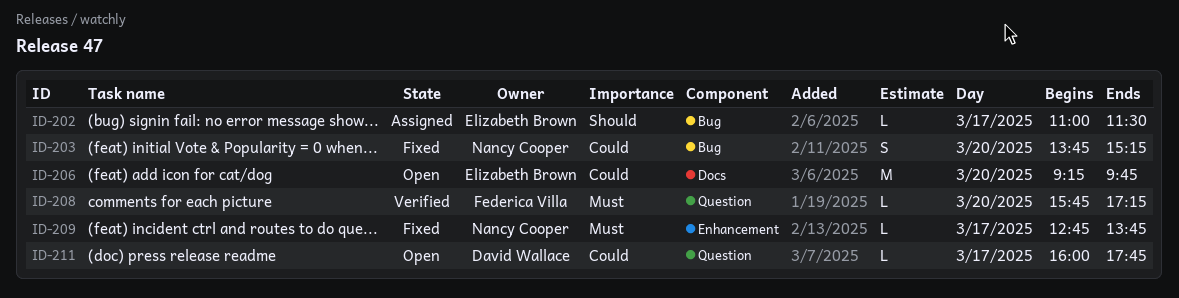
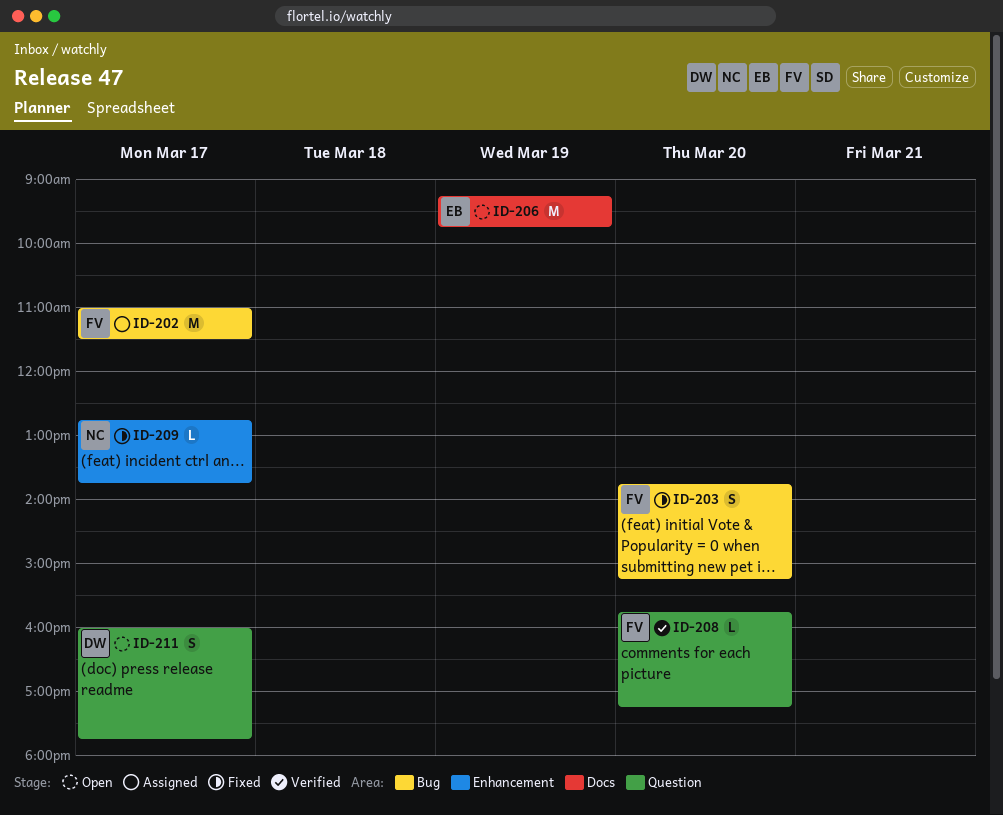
ID-202, owner: Elizabeth Brown -> Federica Villa
ID-202, estimate: L -> M
ID-203, owner: Nancy Cooper -> Federica Villa
ID-206, day: Mar 20 -> Mar 19
ID-211, estimate: L -> S

